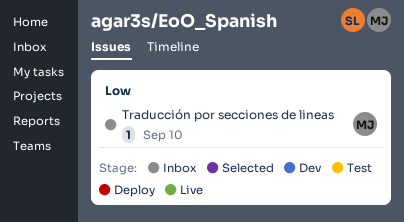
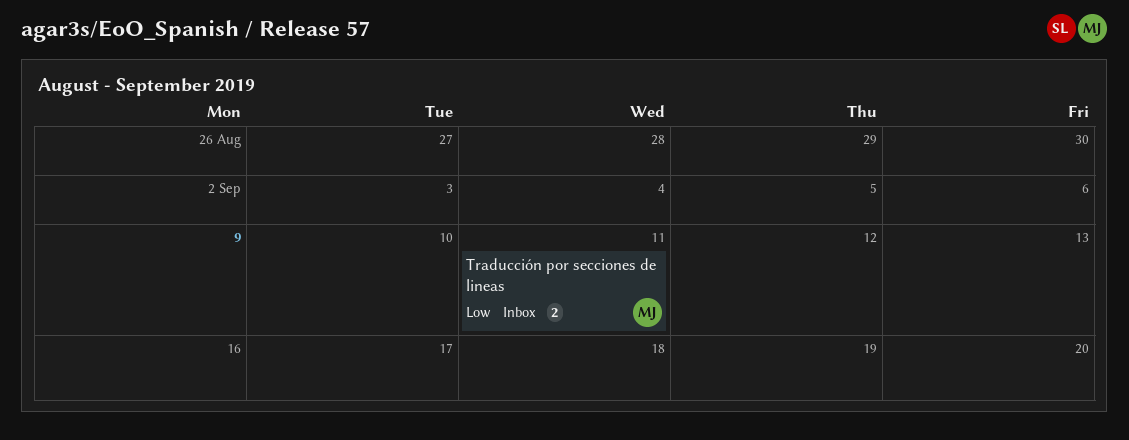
Traducción por secciones de lineas, estimate: 1 -> 2
Traducción por secciones de lineas, due: Sep 10 -> Sep 11

